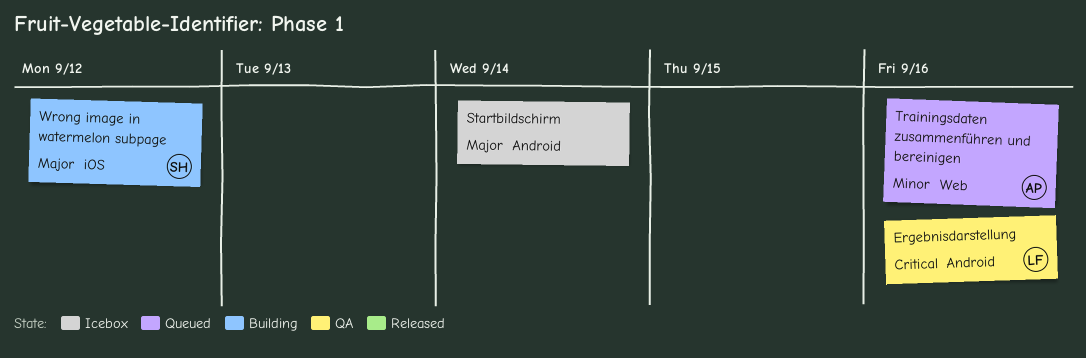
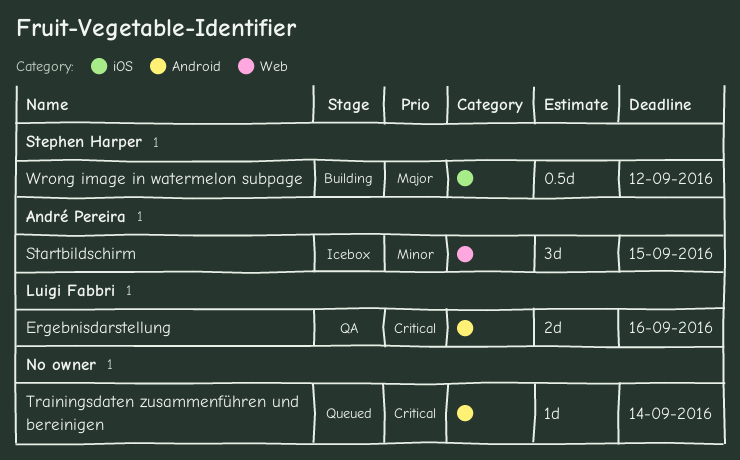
Startbildschirm, owner: none -> André Pereira
Startbildschirm, priority: Major -> Minor
Startbildschirm, label: Android -> Web
Startbildschirm, due: Sep 14 -> Sep 15
Trainingsdaten zusammenführen und bereinigen, owner: André Pereira -> none
Trainingsdaten zusammenführen und bereinigen, priority: Minor -> Critical
Trainingsdaten zusammenführen und bereinigen, label: Web -> Android
Trainingsdaten zusammenführen und bereinigen, due: Sep 16 -> Sep 14

